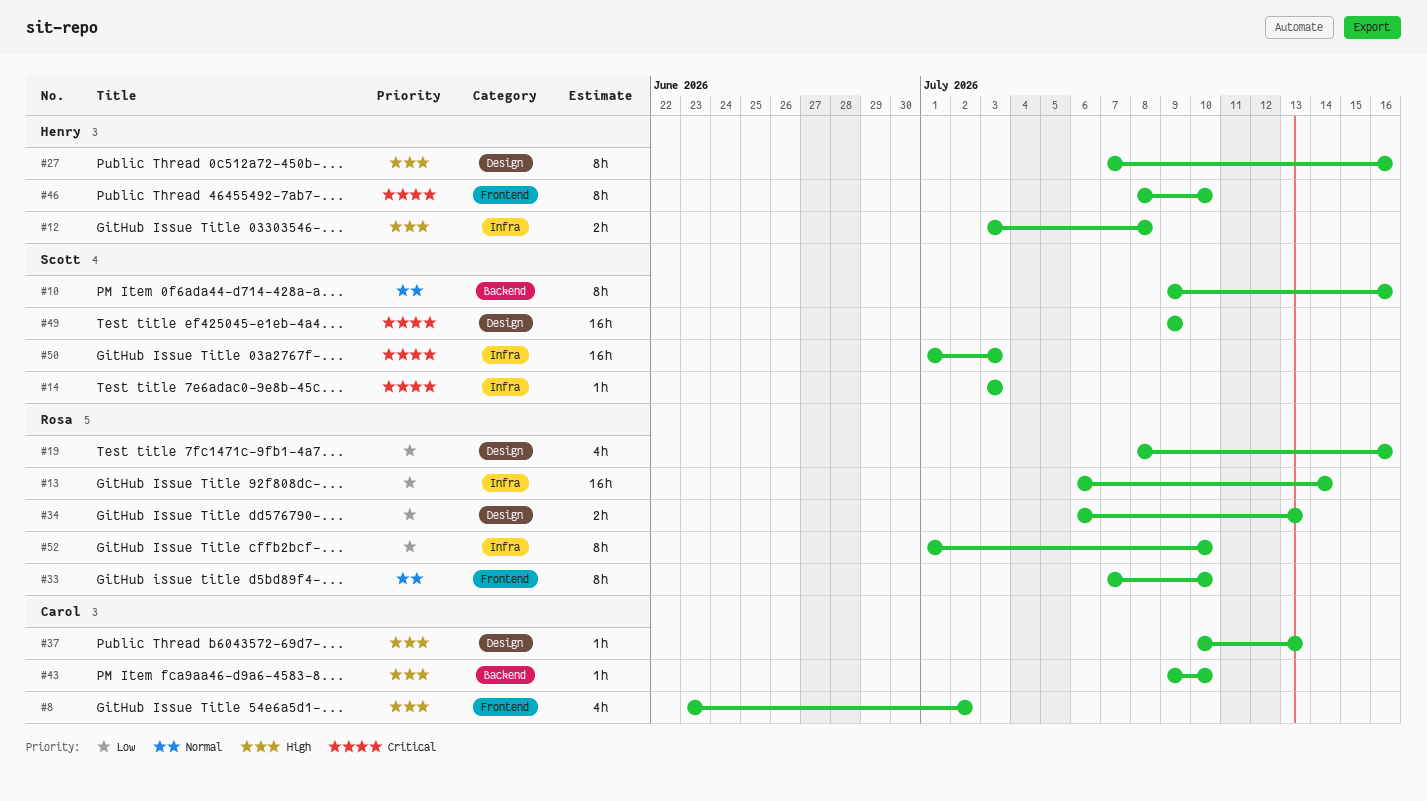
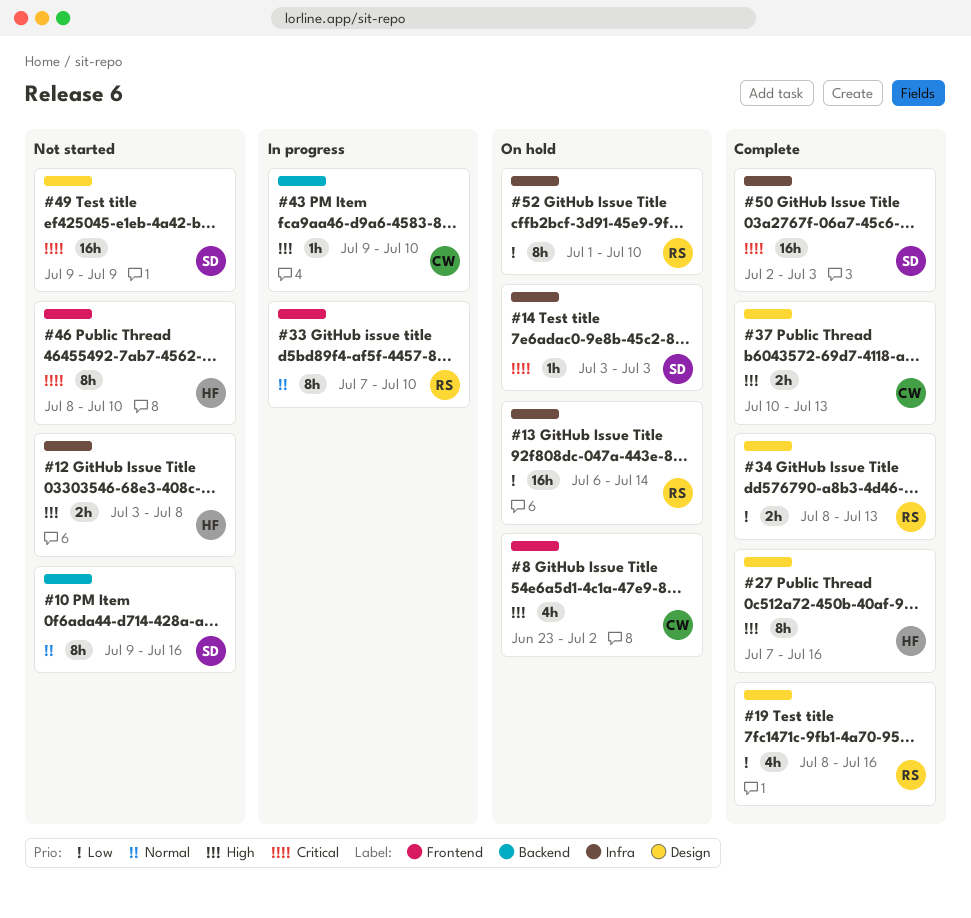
#34, start: Jul 6 -> Jul 8
#37, estimate: 1h -> 2h
#50, start: Jul 1 -> Jul 2

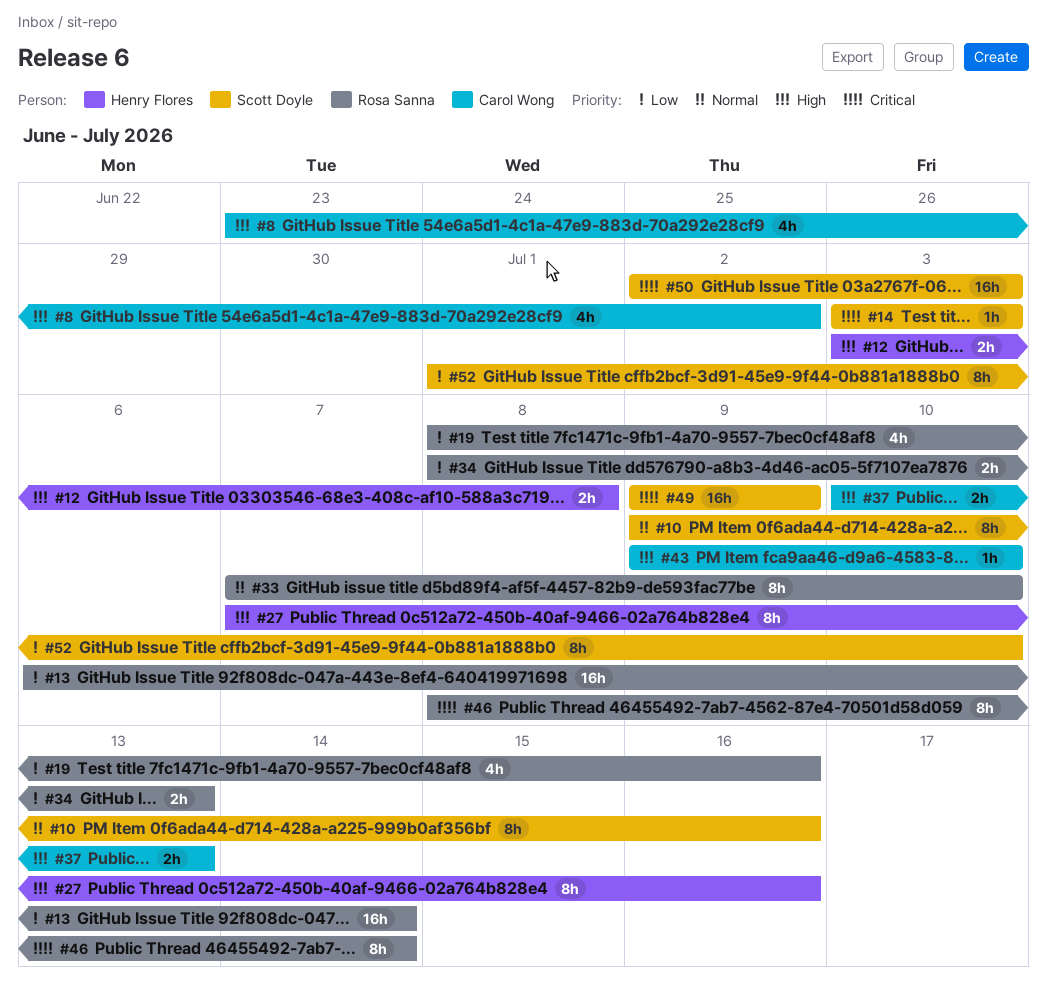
#46, owner: Henry Flores -> Rosa Sanna
#46, due: Jul 10 -> Jul 14
#52, owner: Rosa Sanna -> Scott Doyle

